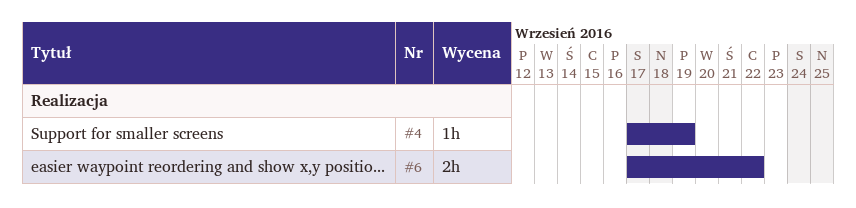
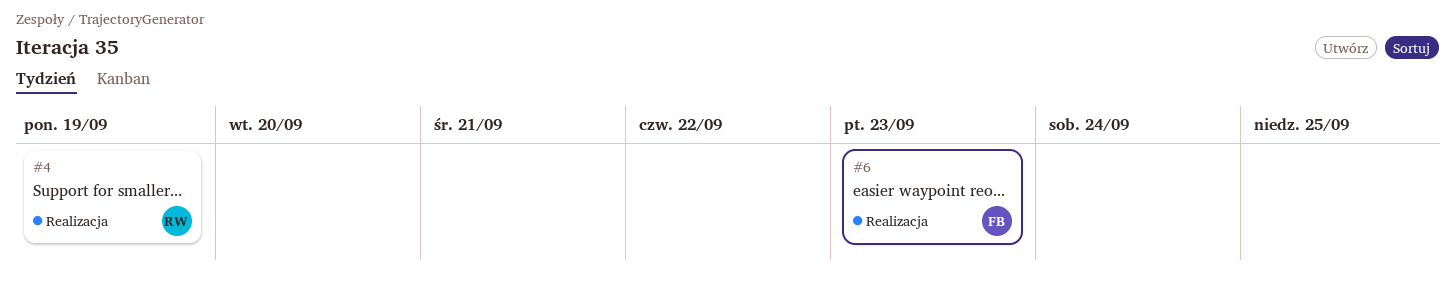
#6, due: Sep 22 -> Sep 23

